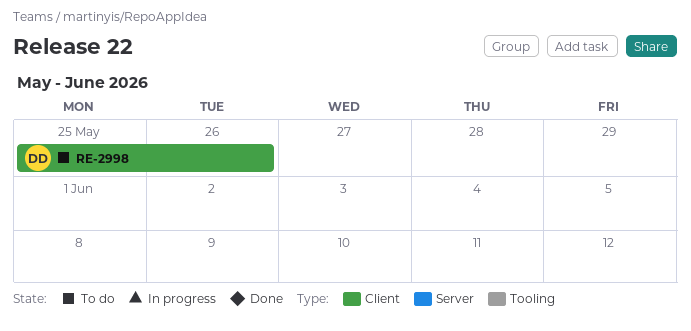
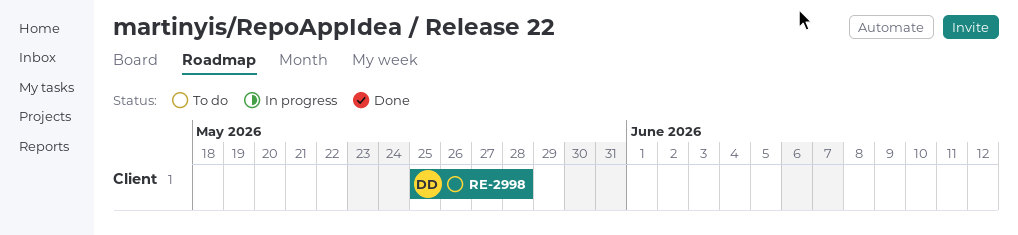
RE-2998, due: May 26 -> May 28

